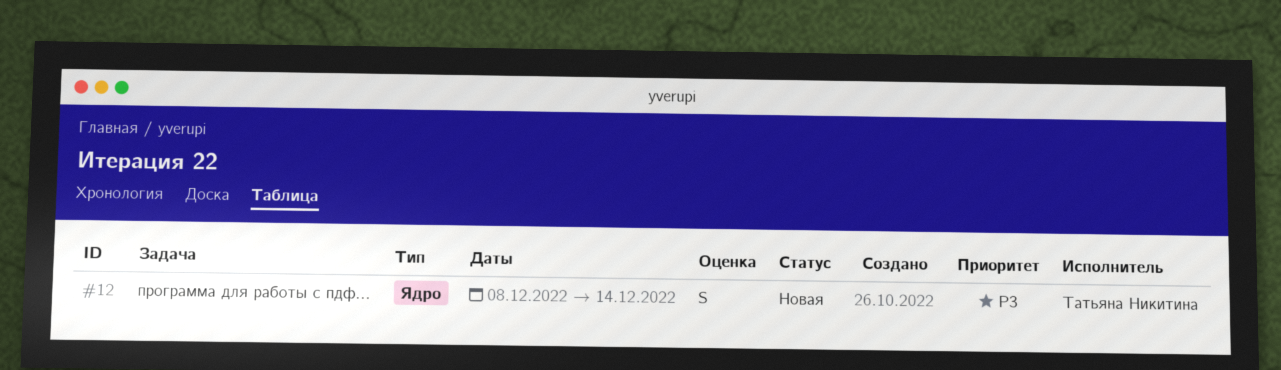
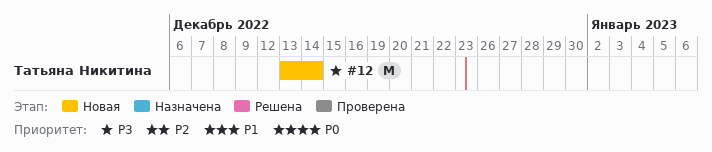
#12, estimate: S -> M
#12, start: Dec 8 -> Dec 13

